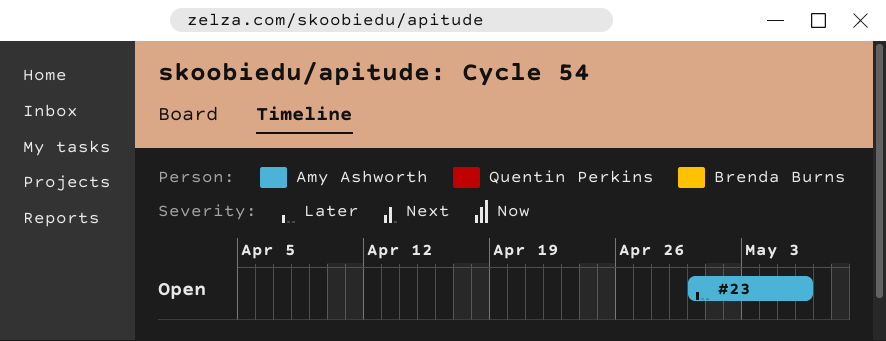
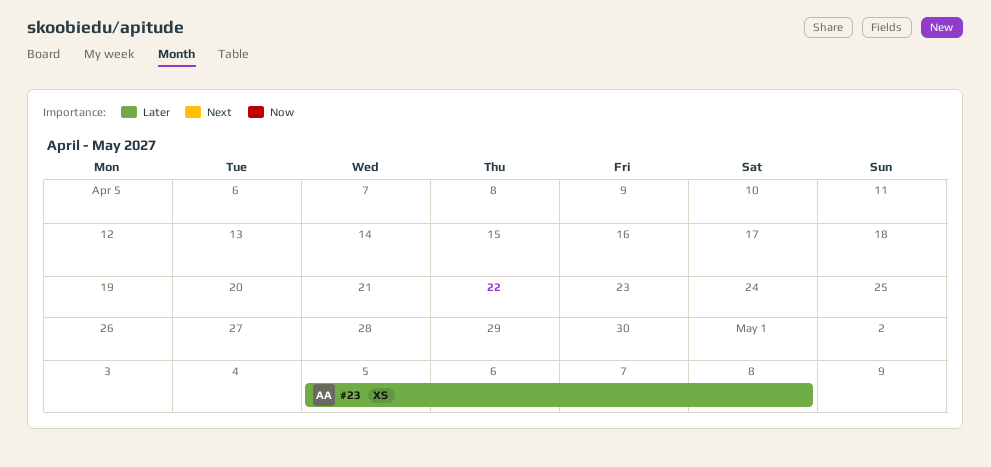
#23, start: Apr 30 -> May 5
#23, due: May 6 -> May 8

